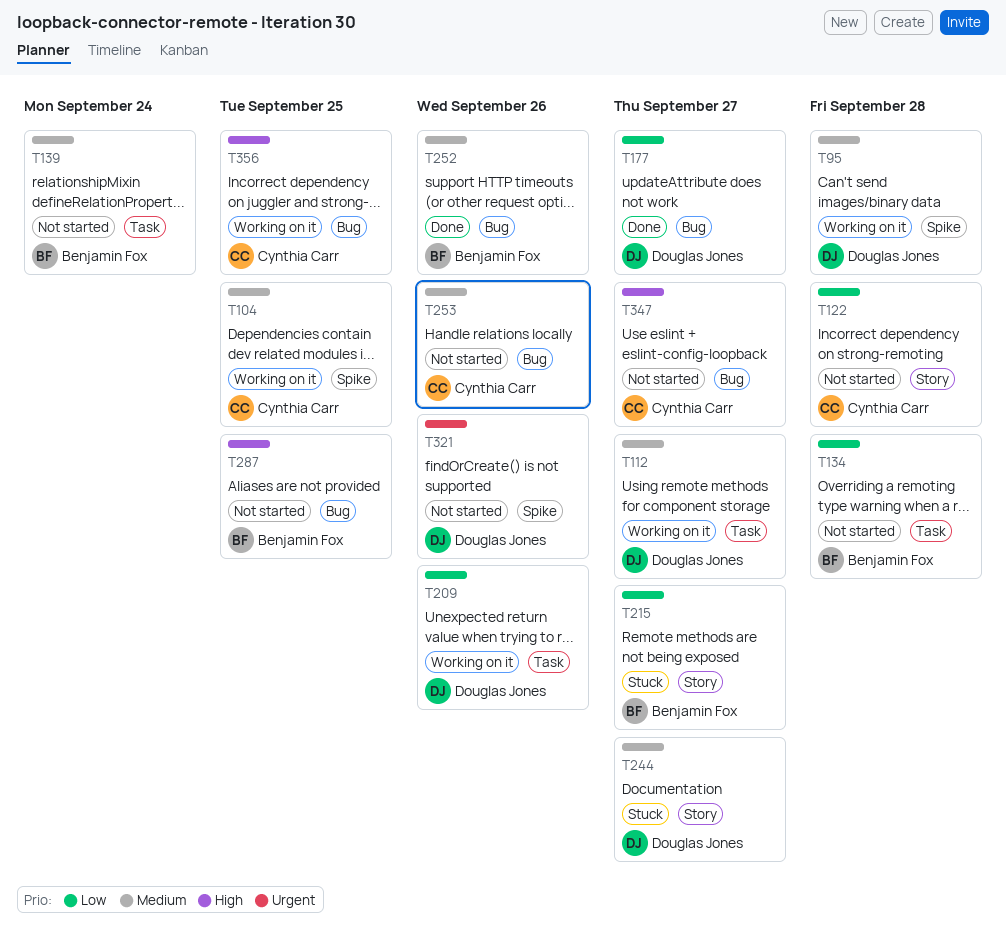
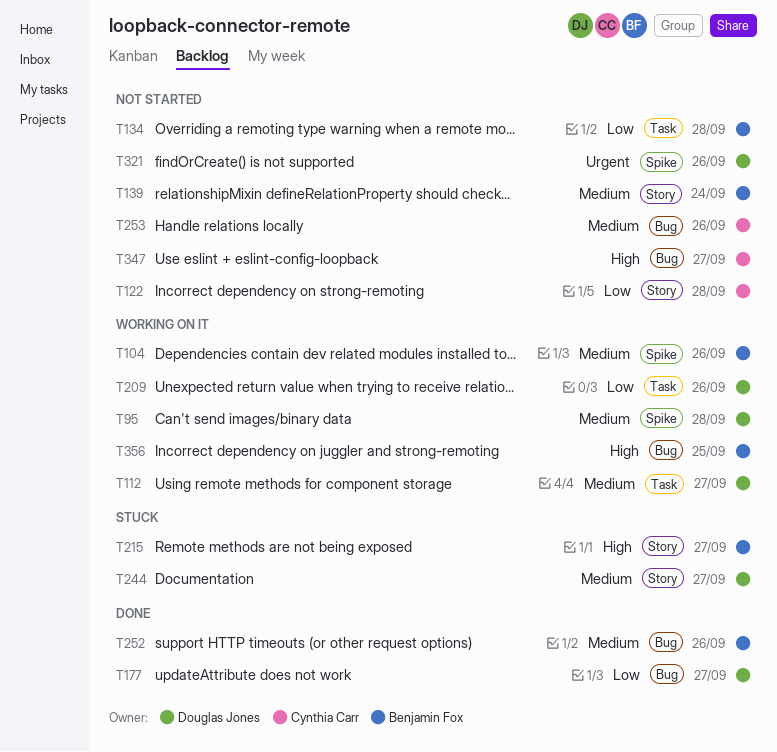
T104, owner: Cynthia Carr -> Benjamin Fox
T104, due: Sep 25 -> Sep 26
T139, label: Task -> Story
T215, priority: Low -> High
T287: present -> none
T356, owner: Cynthia Carr -> Benjamin Fox

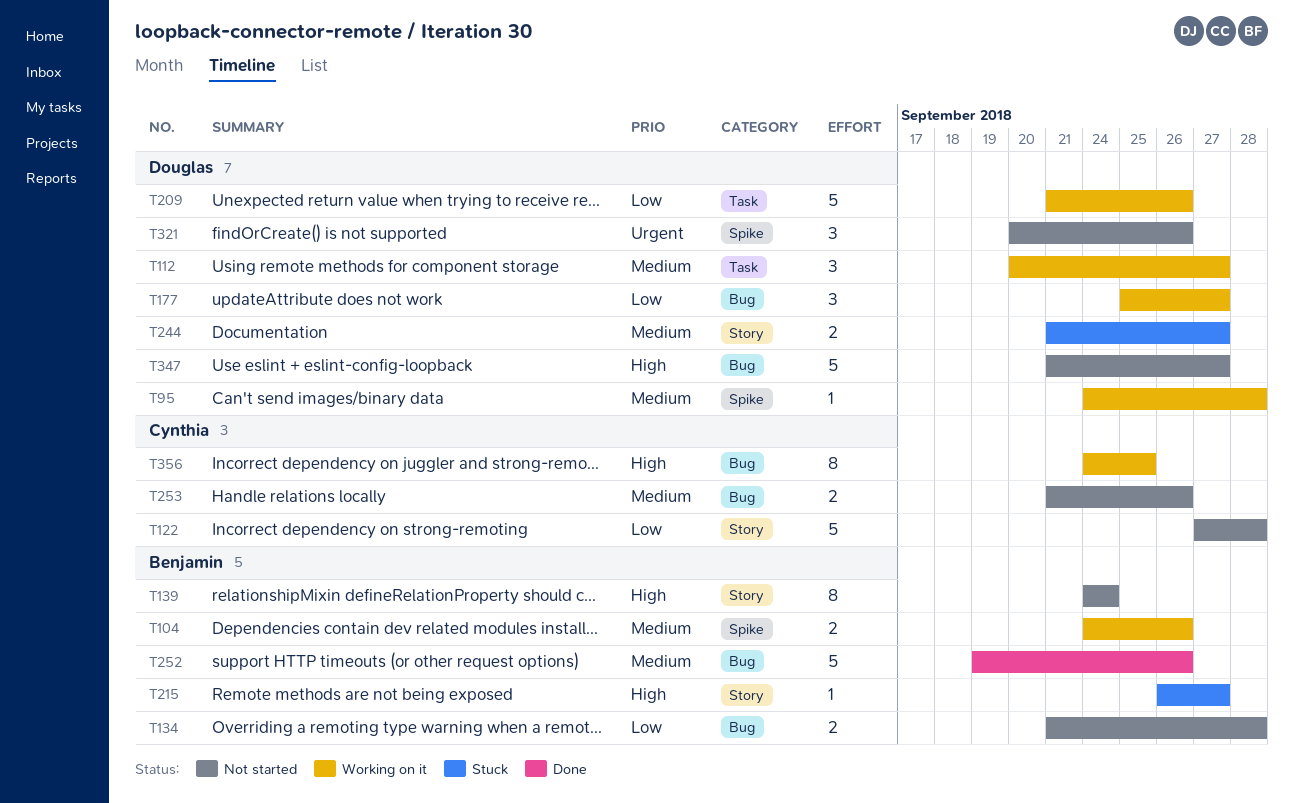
T134, label: Task -> Bug
T139, priority: Medium -> High
T177, status: Done -> Working on it
T347, owner: Cynthia Carr -> Douglas Jones
T356, owner: Benjamin Fox -> Cynthia Carr

